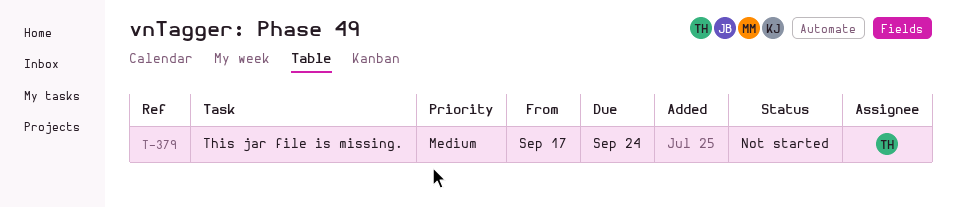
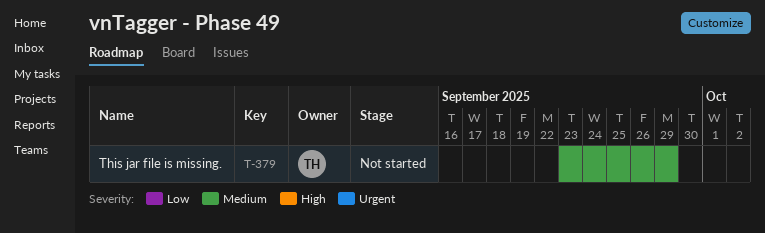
T-379, start: Sep 17 -> Sep 23
T-379, due: Sep 24 -> Sep 29

